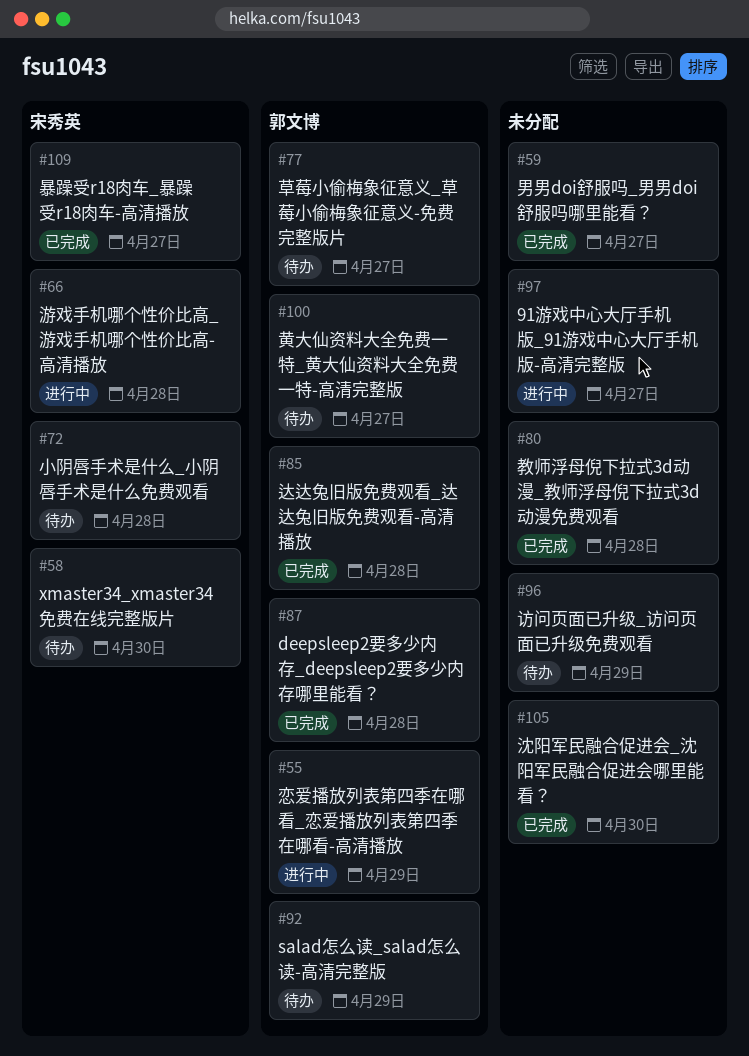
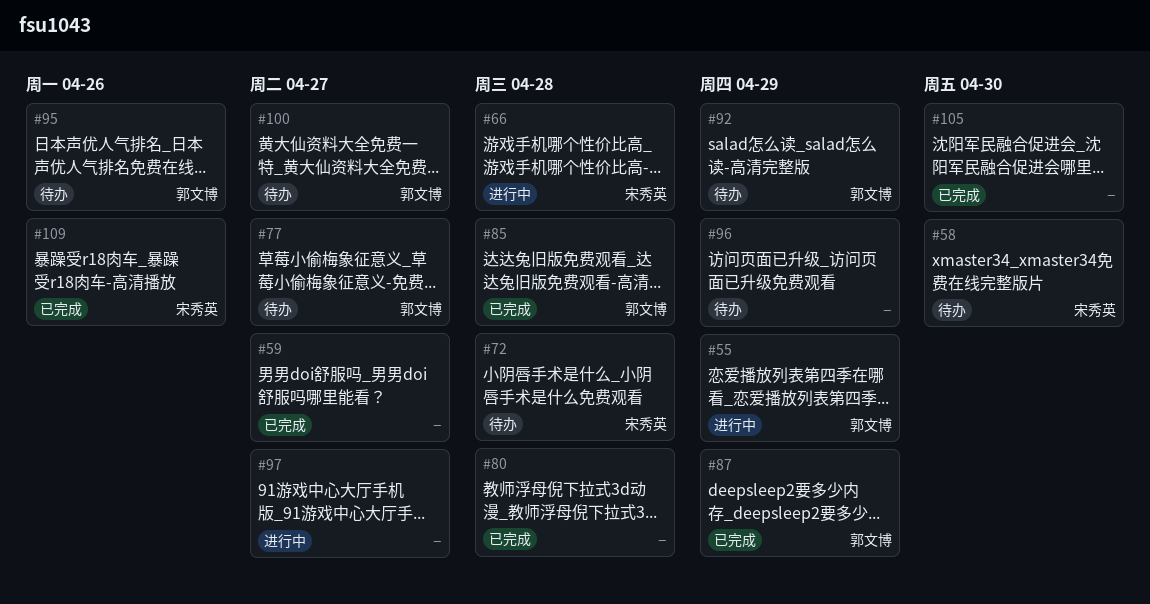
#87, due: Apr 28 -> Apr 29
#95: none -> present
#109, due: Apr 27 -> Apr 26

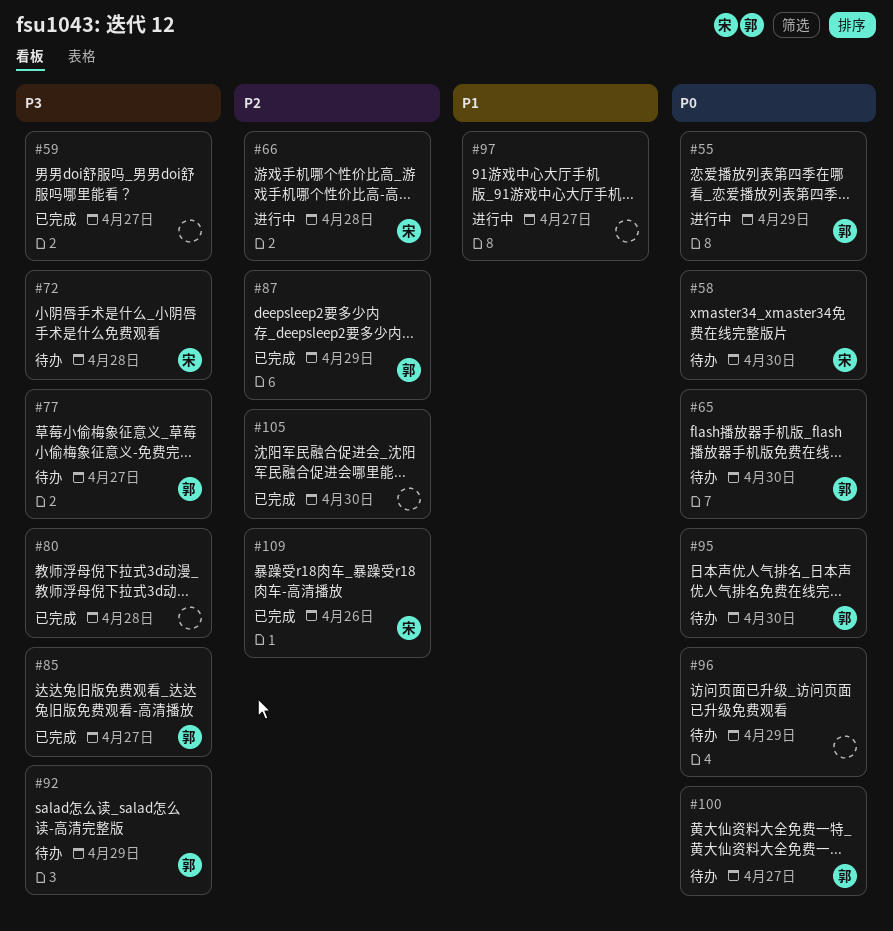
#65: none -> present
#85, due: Apr 28 -> Apr 27
#95, due: Apr 26 -> Apr 30

